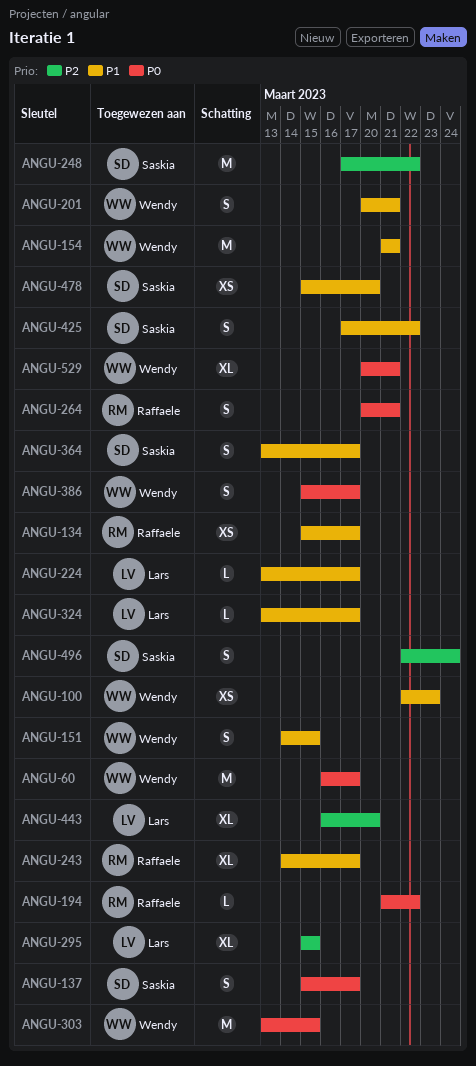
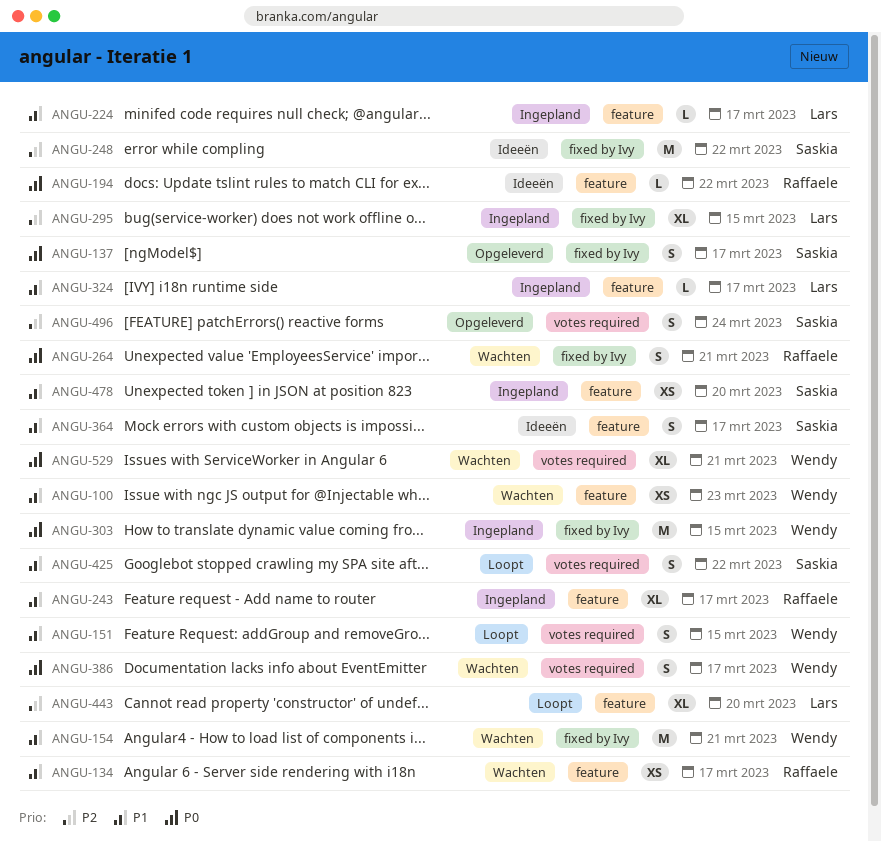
ANGU-60: present -> none
ANGU-201: present -> none

